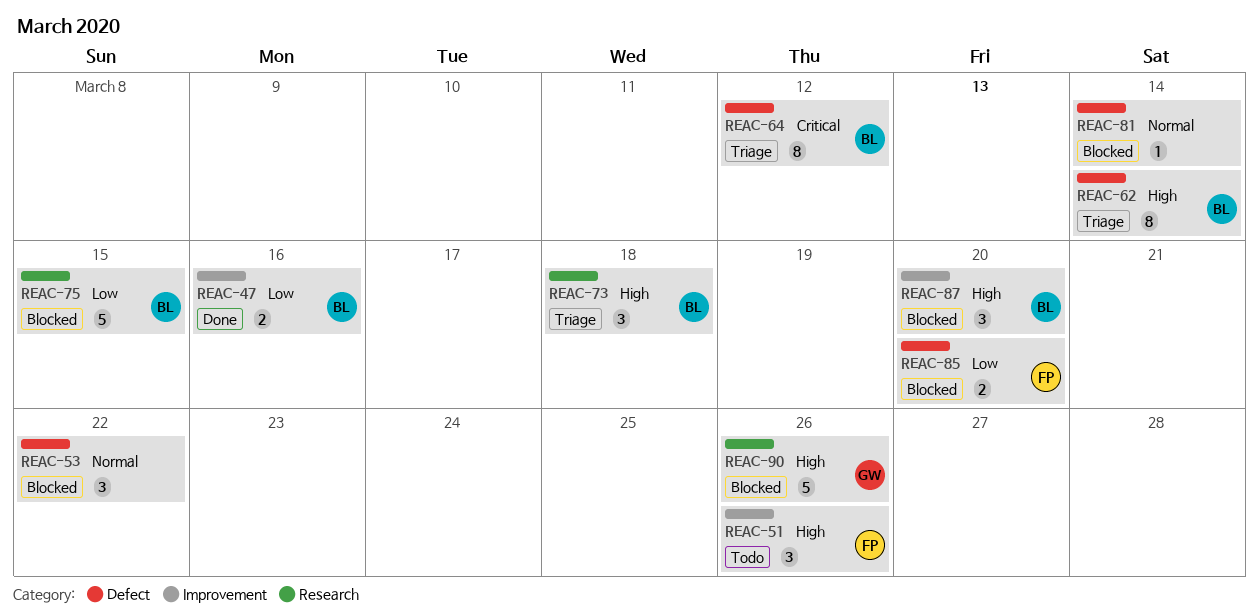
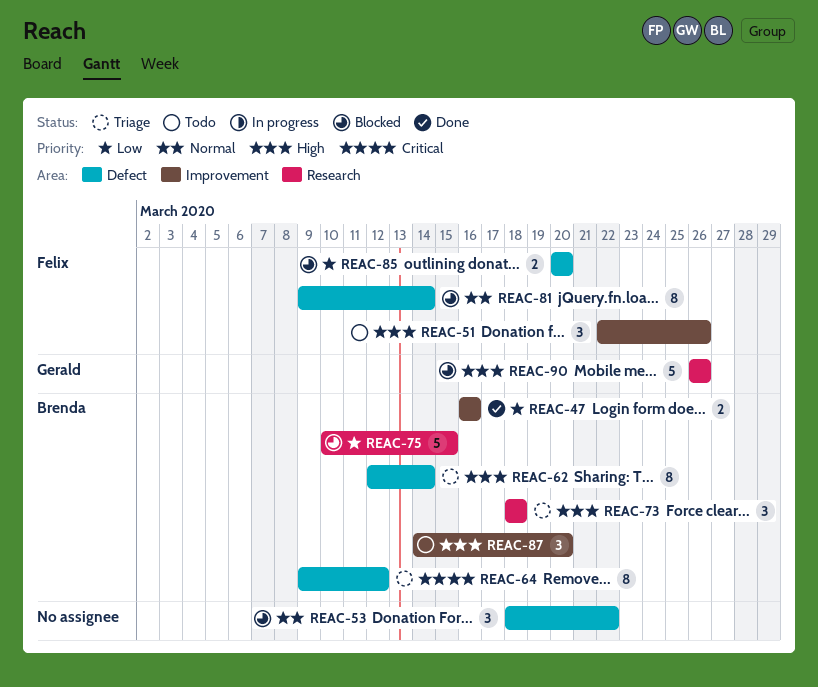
REAC-81, owner: none -> Felix
REAC-81, estimate: 1 -> 8
REAC-87, status: Blocked -> Todo

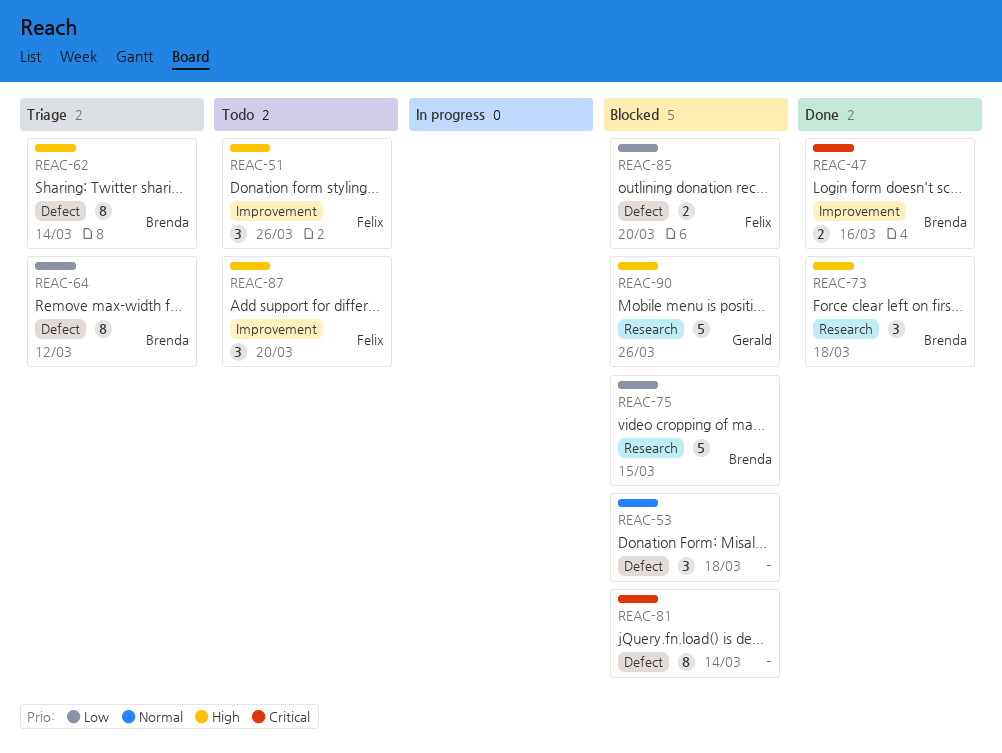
REAC-47, priority: Low -> Critical
REAC-53, due: Mar 22 -> Mar 18
REAC-64, priority: Critical -> Low
REAC-73, status: Triage -> Done
REAC-81, owner: Felix -> none
REAC-81, priority: Normal -> Critical
REAC-87, owner: Brenda -> Felix

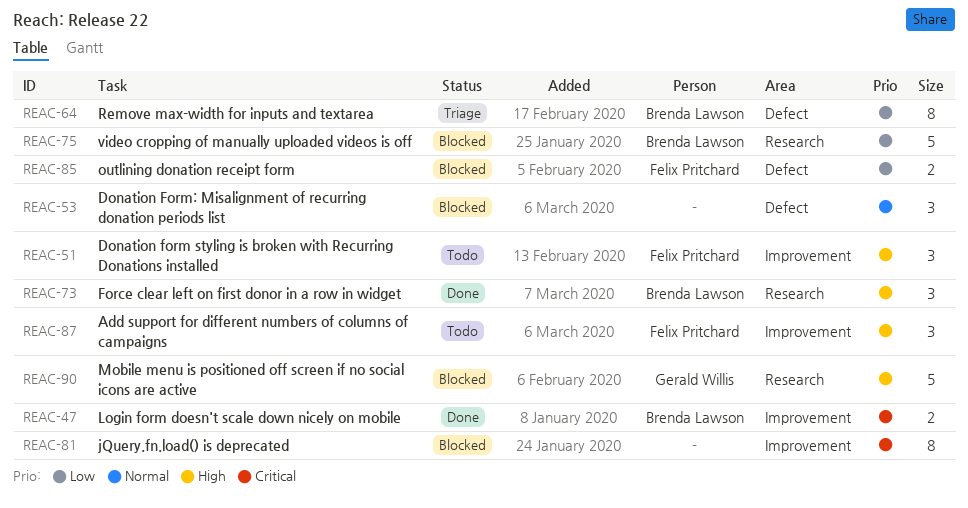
REAC-62: present -> none
REAC-81, label: Defect -> Improvement

